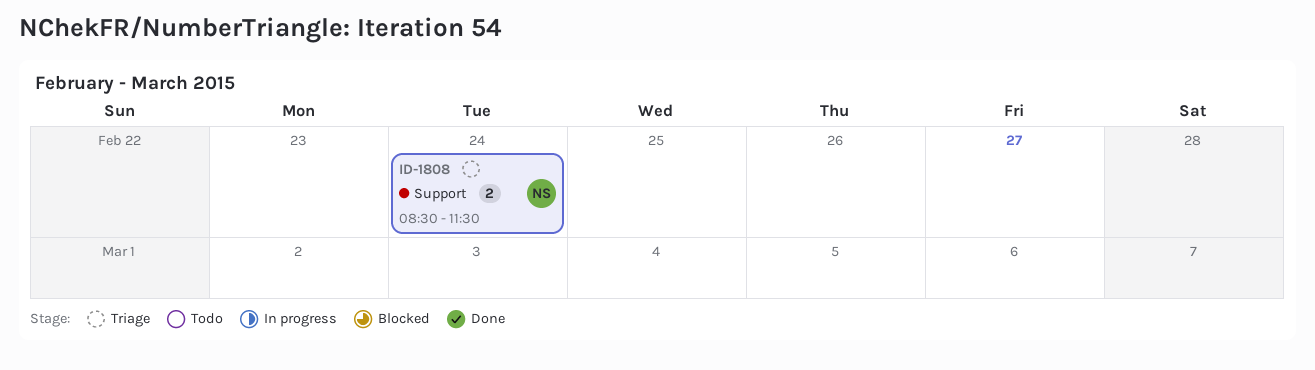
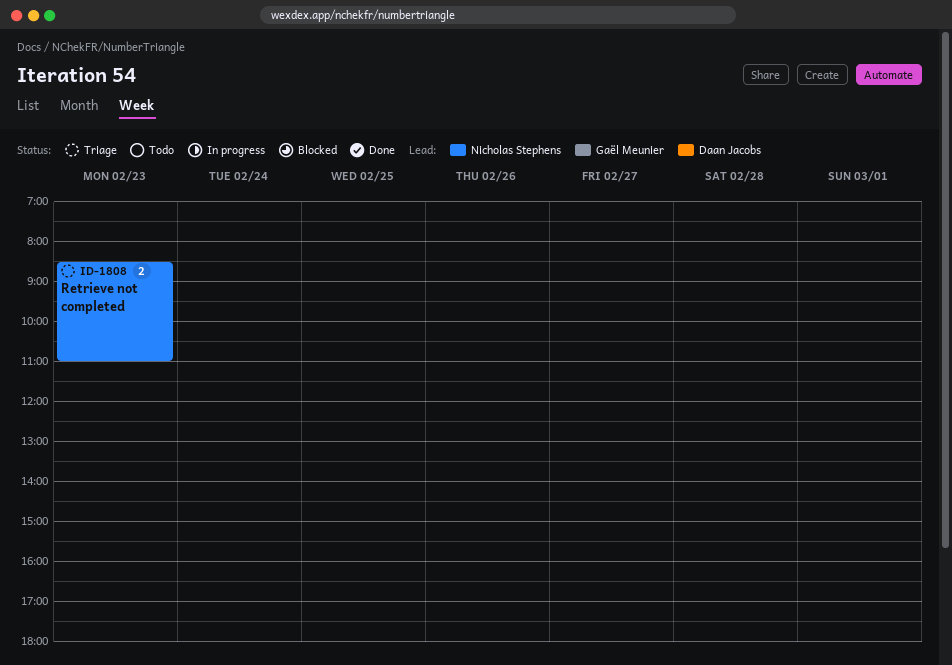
ID-1808, day: Feb 24 -> Feb 23
ID-1808, ends: 11:30 -> 11:00

